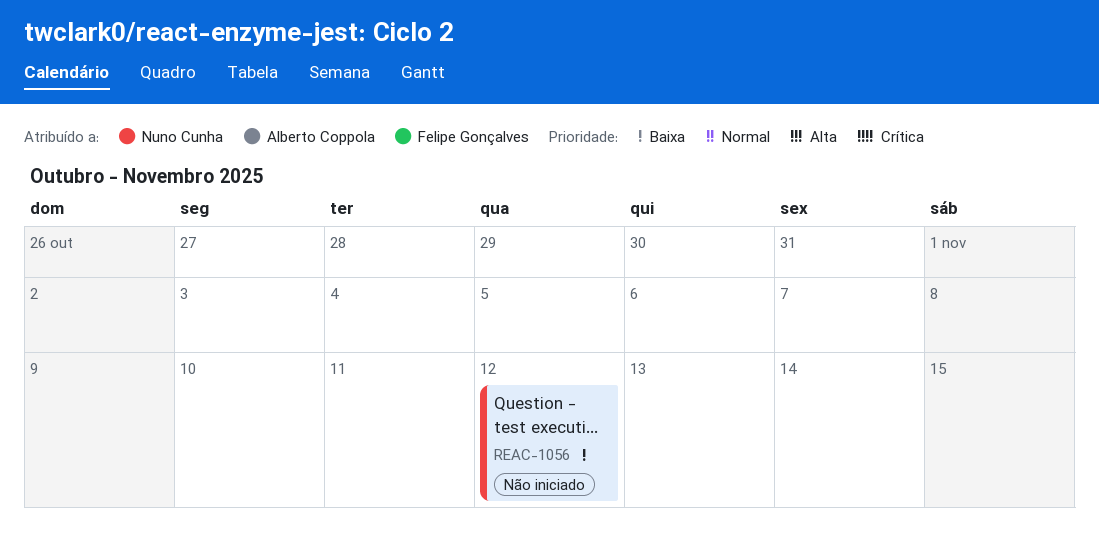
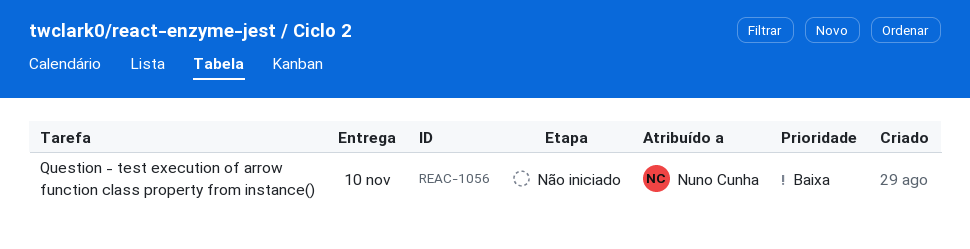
REAC-1056, due: Nov 12 -> Nov 10

